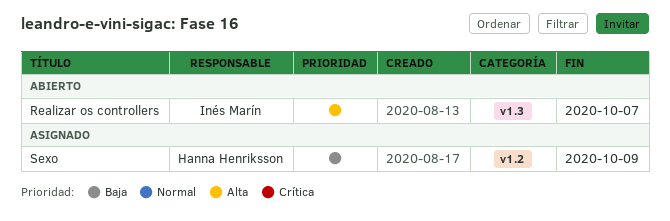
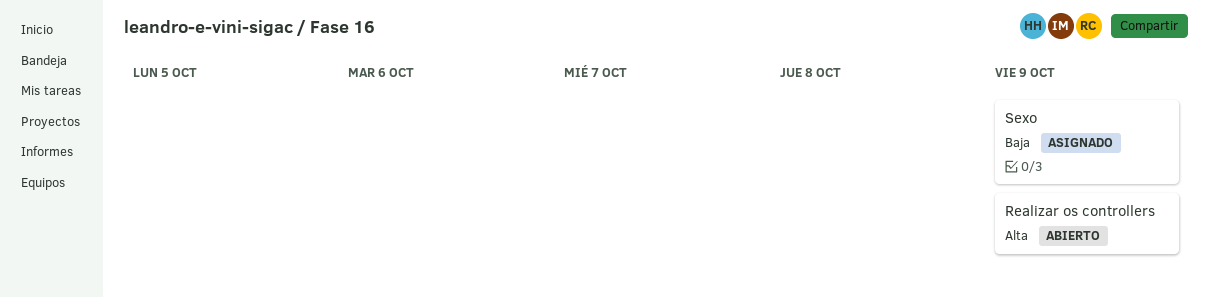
Realizar os controllers, due: Oct 7 -> Oct 9

